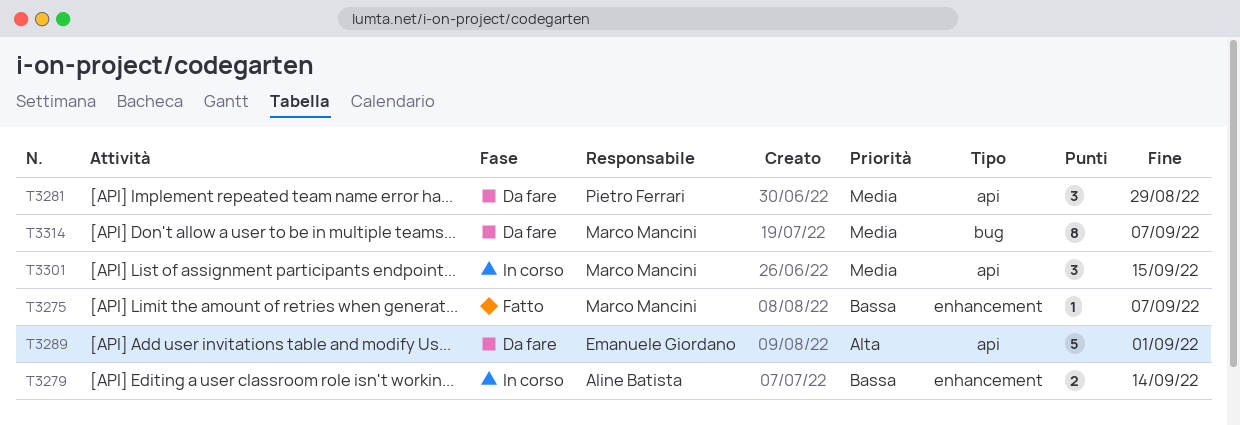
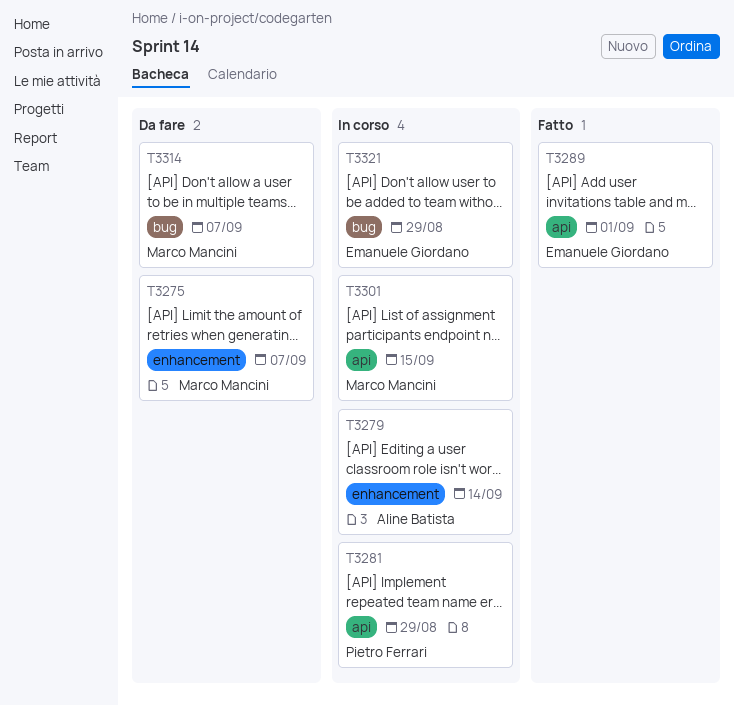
T3275, status: Fatto -> Da fare
T3281, status: Da fare -> In corso
T3289, status: Da fare -> Fatto
T3321: none -> present

